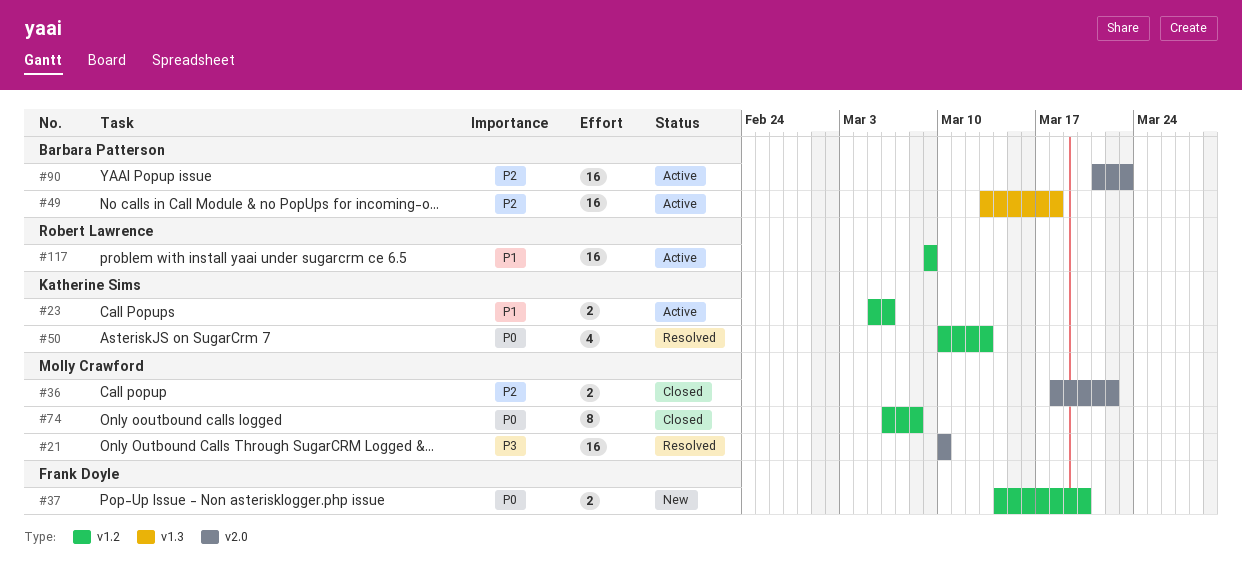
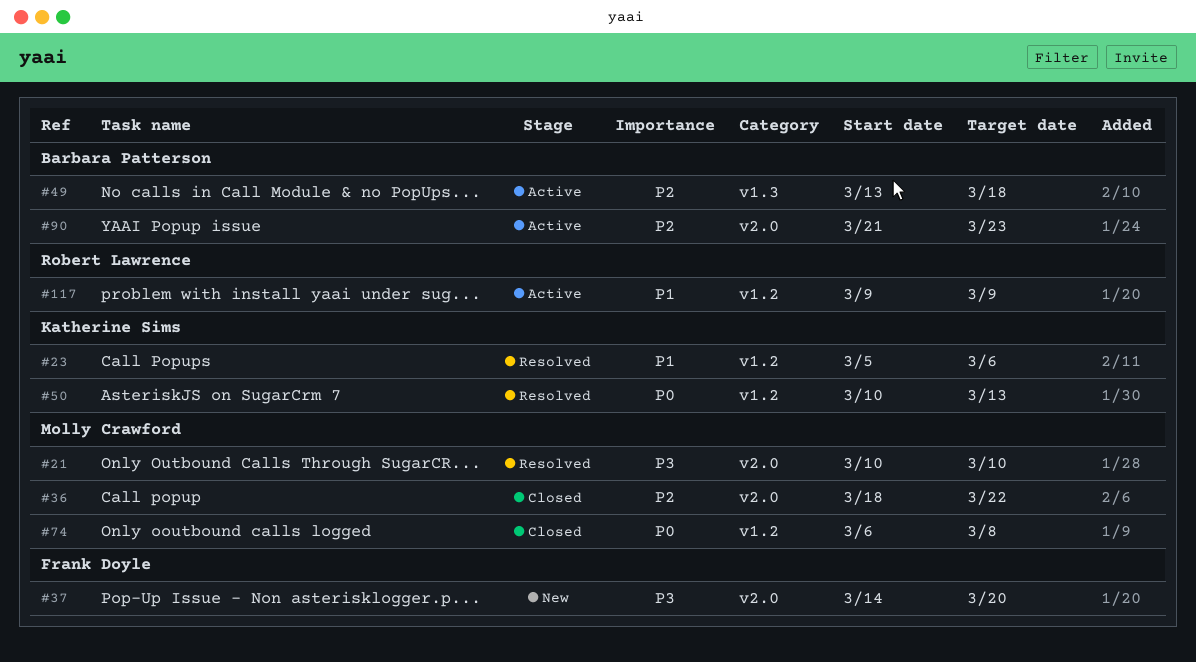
#23, status: Active -> Resolved
#37, priority: P0 -> P3
#37, label: v1.2 -> v2.0

